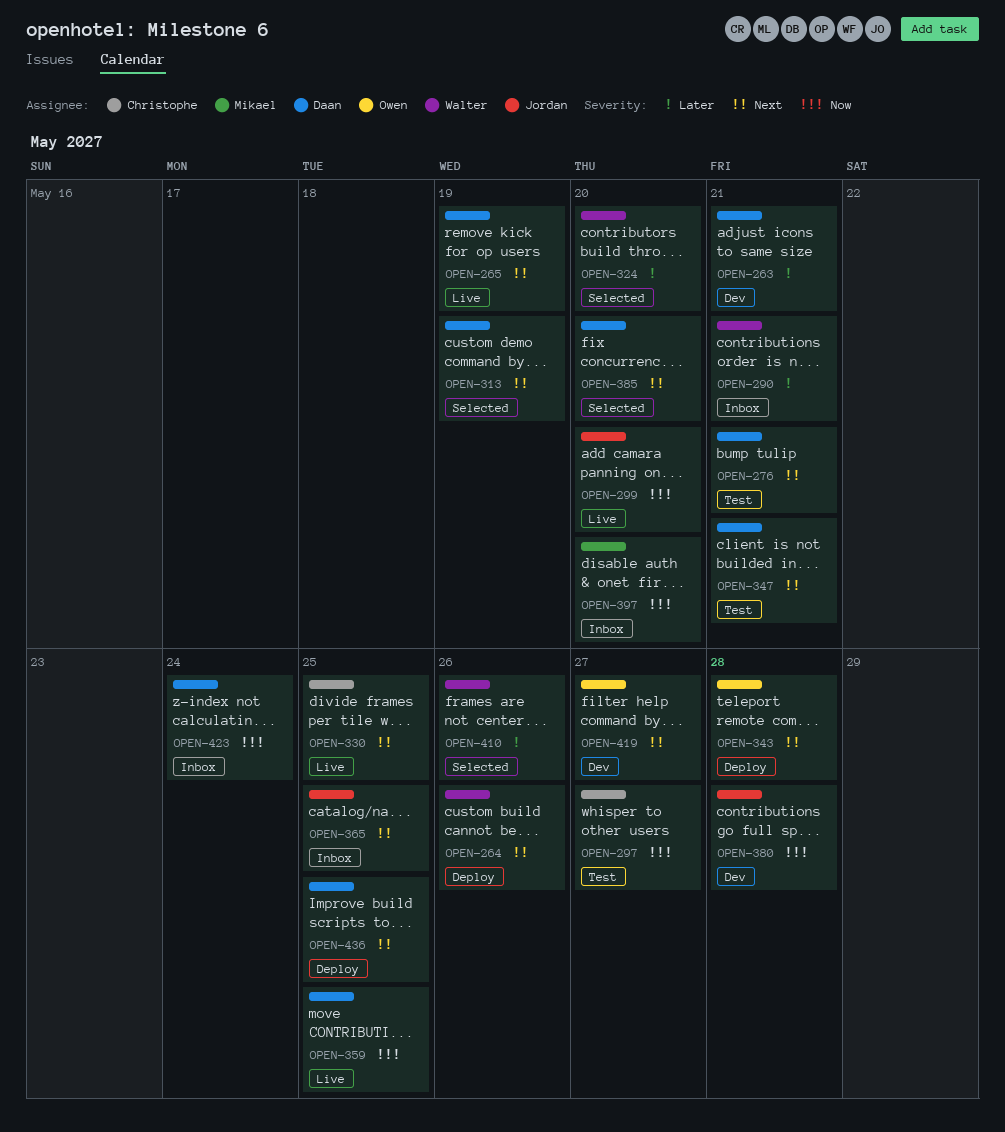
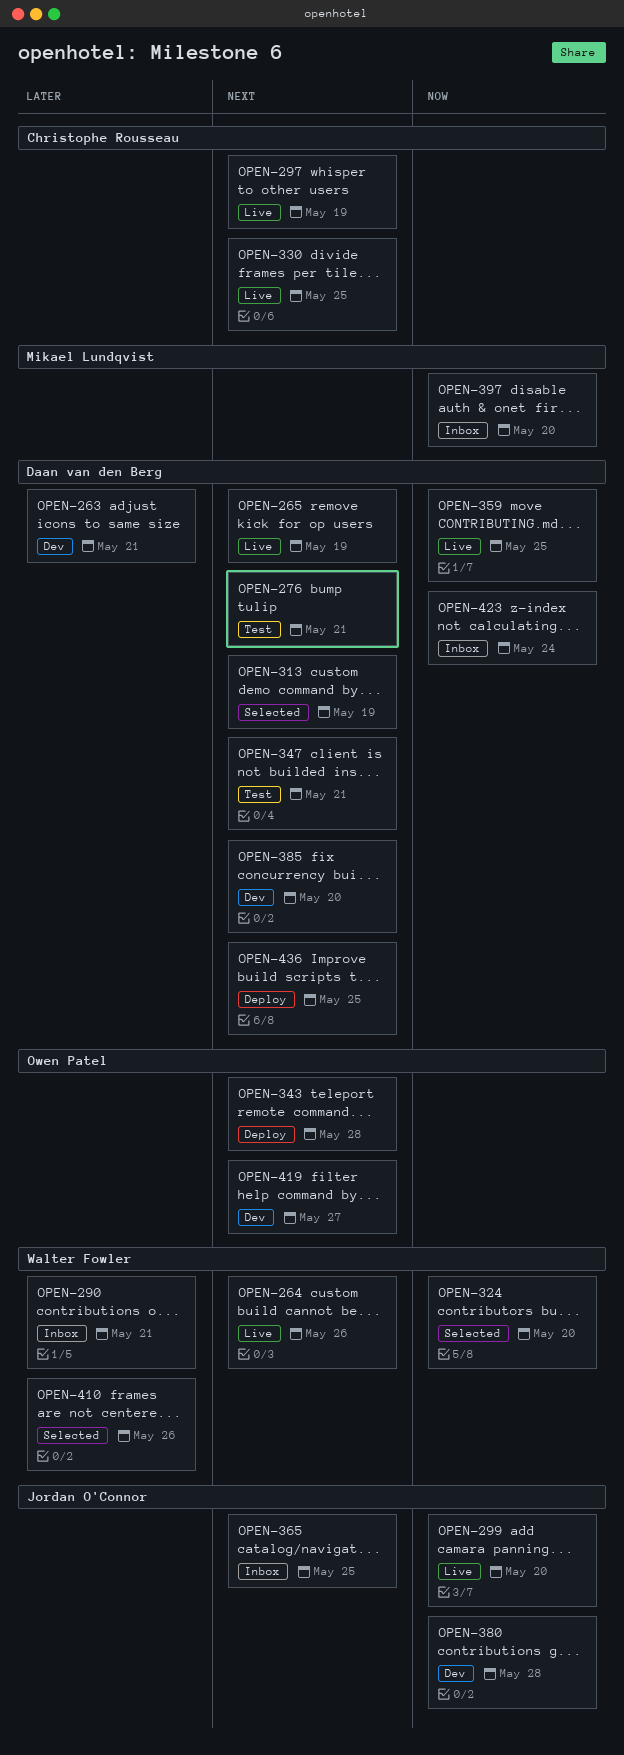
OPEN-264, status: Deploy -> Live
OPEN-297, status: Test -> Live
OPEN-297, priority: Now -> Next
OPEN-297, due: May 27 -> May 19
OPEN-324, priority: Later -> Now
OPEN-385, status: Selected -> Dev

